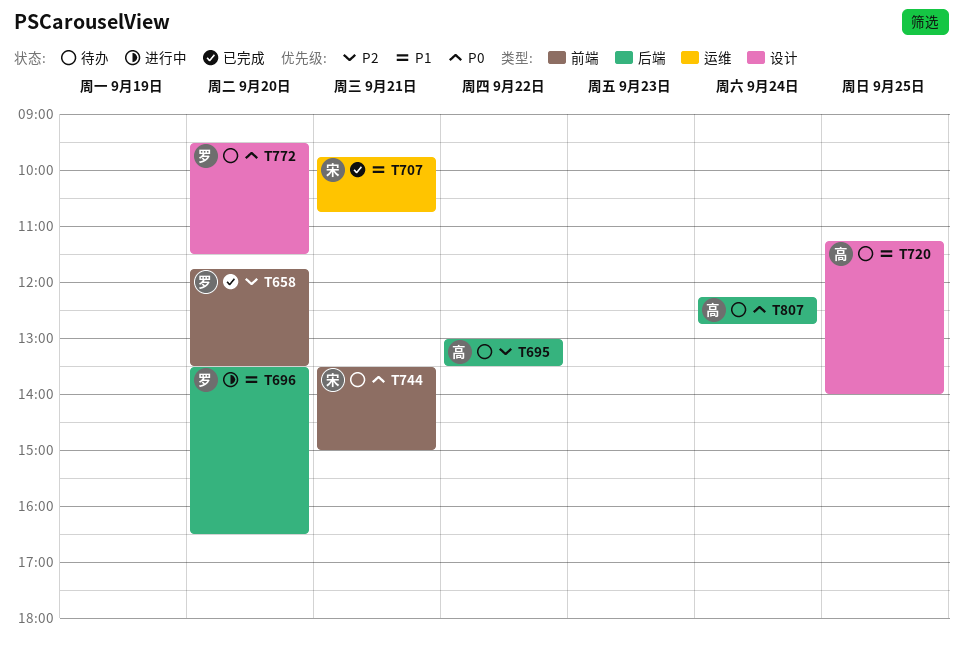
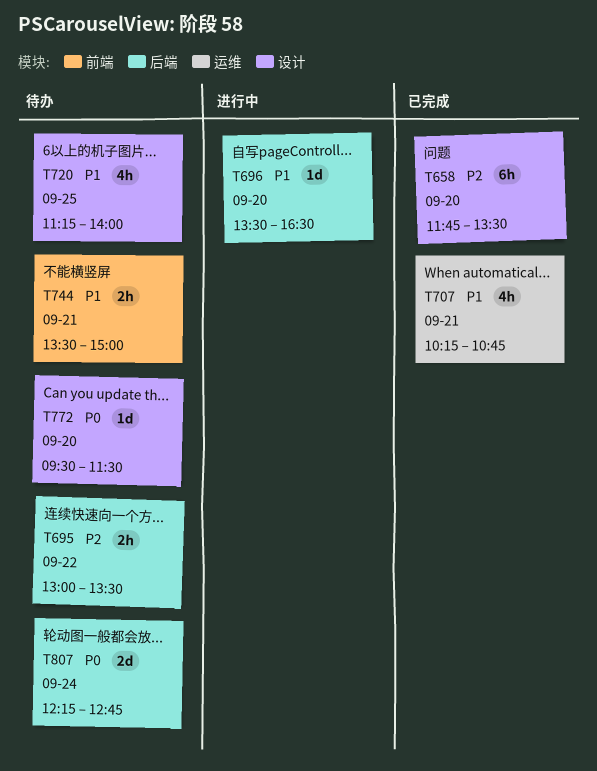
T658, label: 前端 -> 设计
T707, begins: 09:45 -> 10:15
T744, priority: P0 -> P1

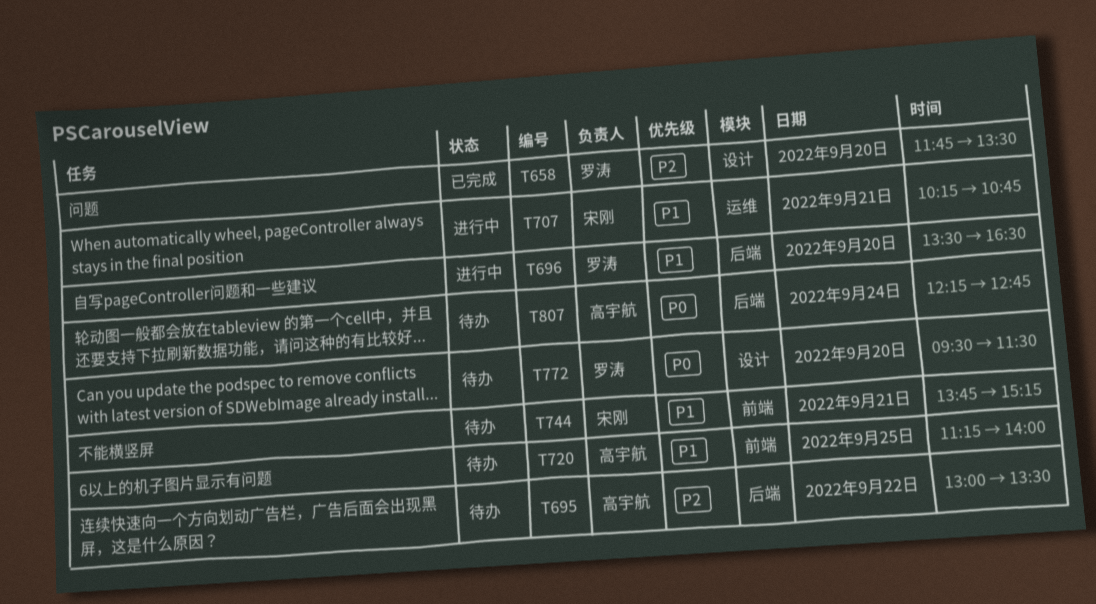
T707, status: 已完成 -> 进行中
T720, label: 设计 -> 前端
T744, begins: 13:30 -> 13:45
T744, ends: 15:00 -> 15:15

